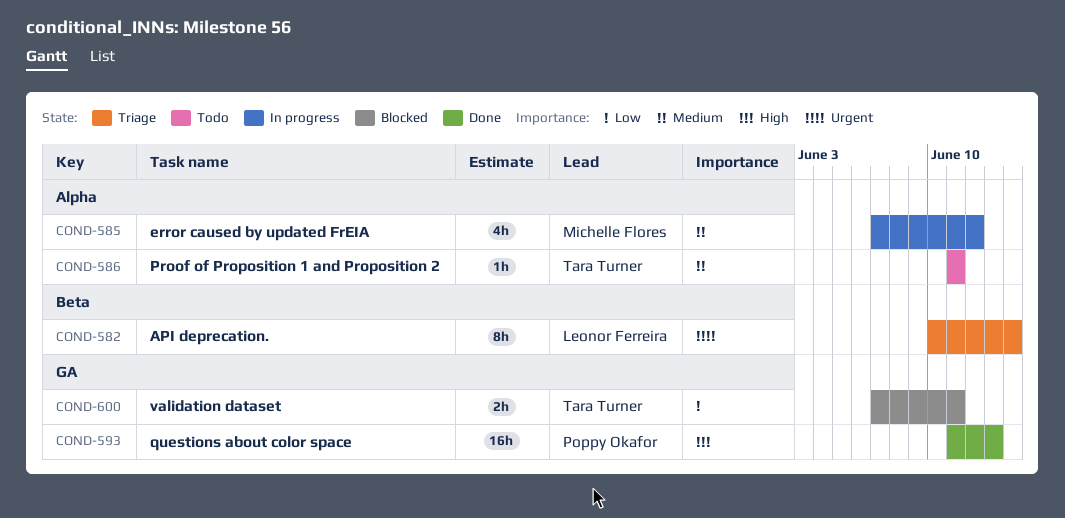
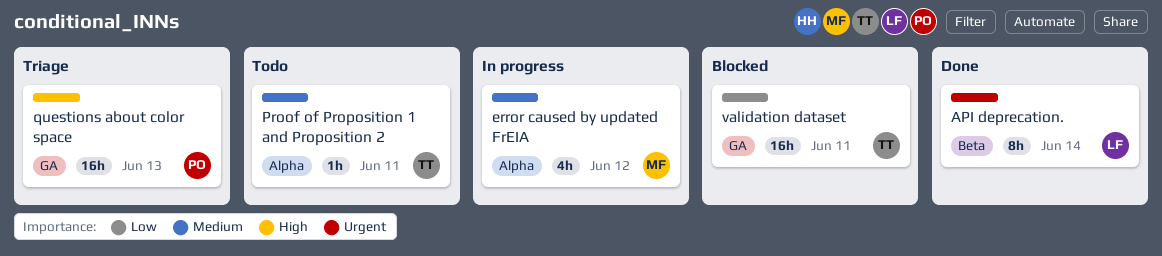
API deprecation., status: Triage -> Done
questions about color space, status: Done -> Triage
validation dataset, estimate: 2h -> 16h

